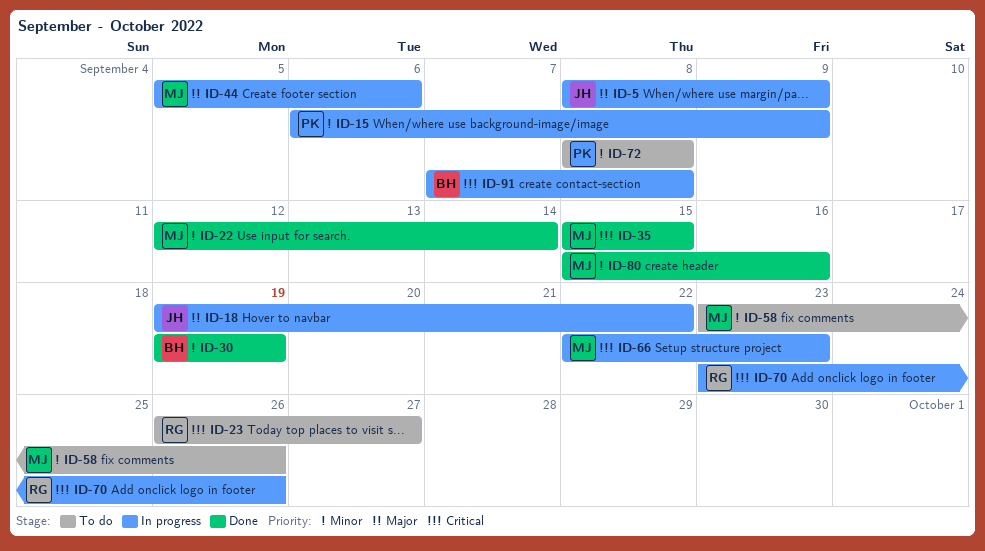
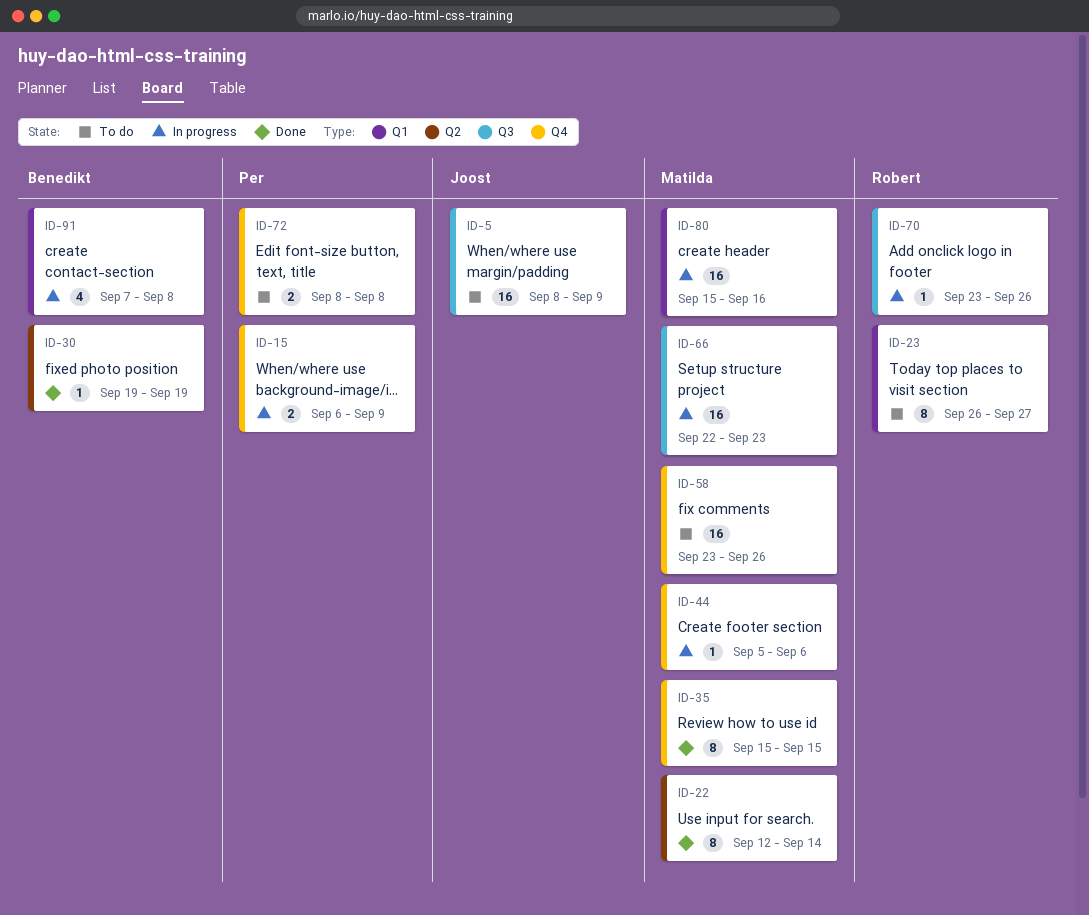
ID-5, status: In progress -> To do
ID-18: present -> none
ID-80, status: Done -> In progress

